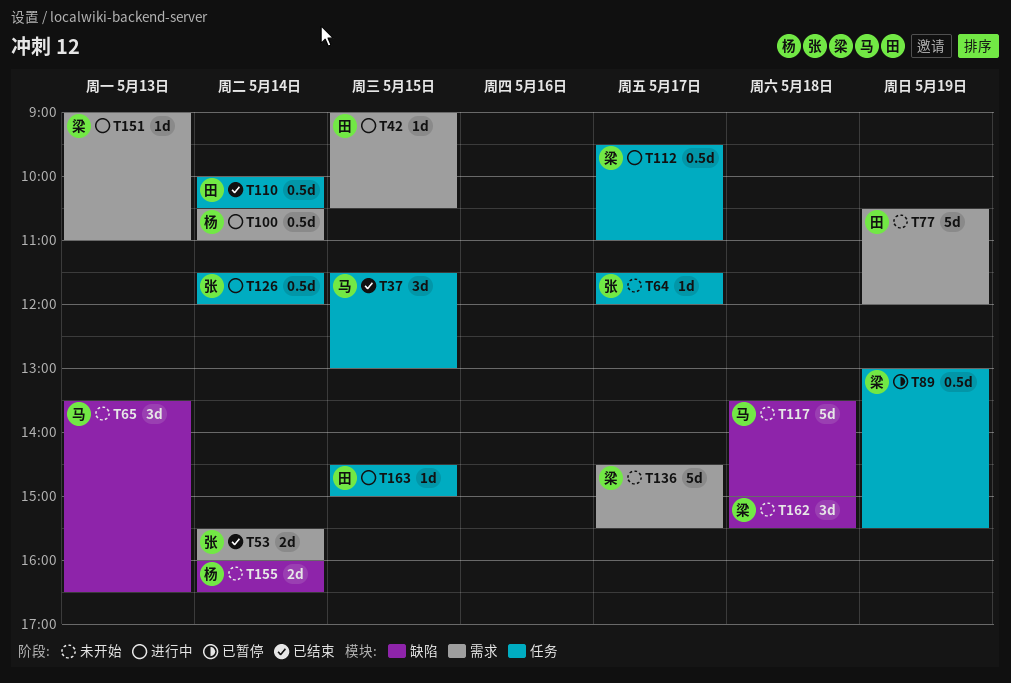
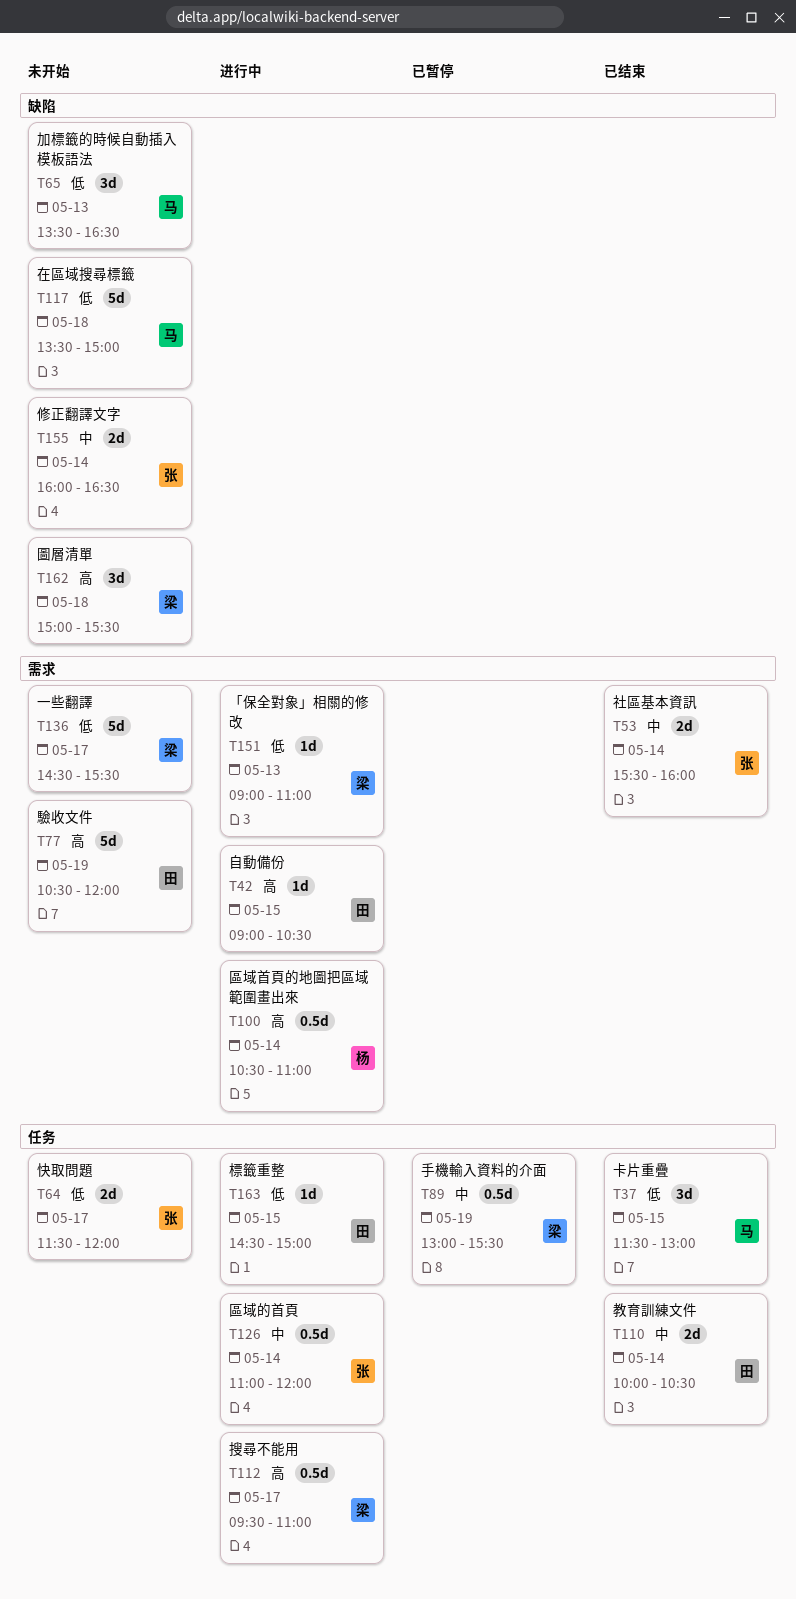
T64, estimate: 1d -> 2d
T110, estimate: 0.5d -> 2d
T126, begins: 11:30 -> 11:00
T155, owner: 杨 -> 张

